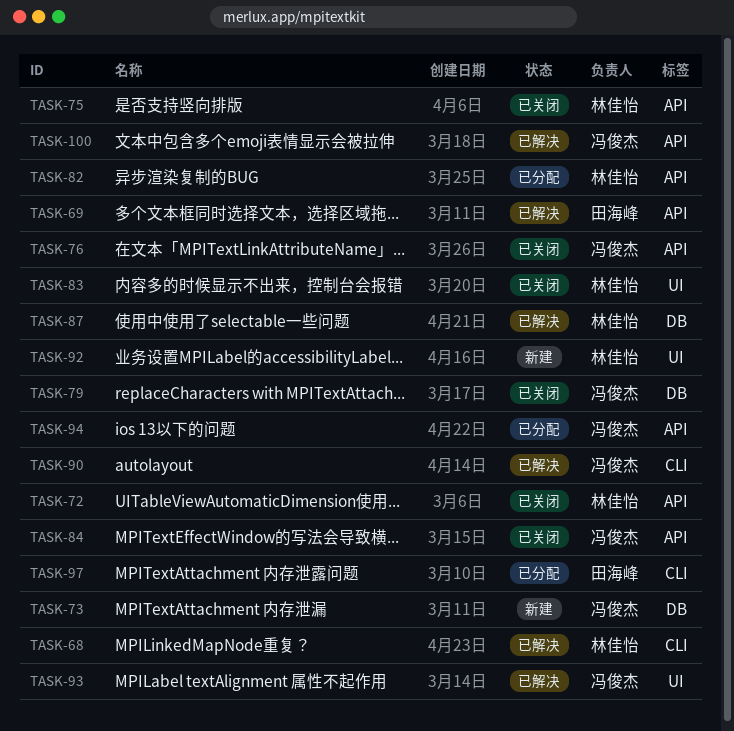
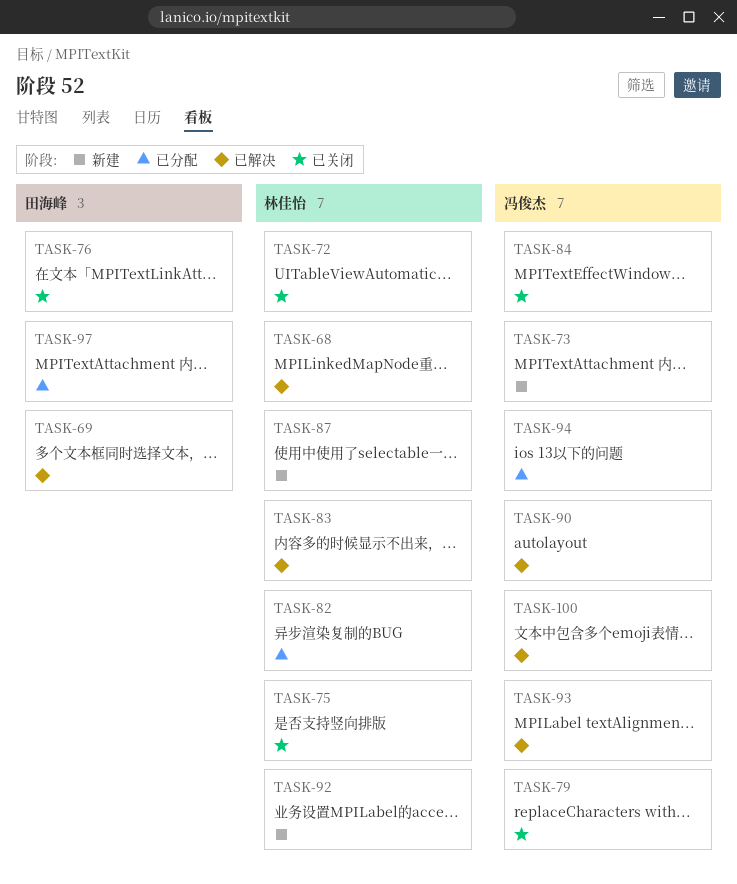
TASK-76, owner: 冯俊杰 -> 田海峰
TASK-83, status: 已关闭 -> 已解决
TASK-87, status: 已解决 -> 新建

